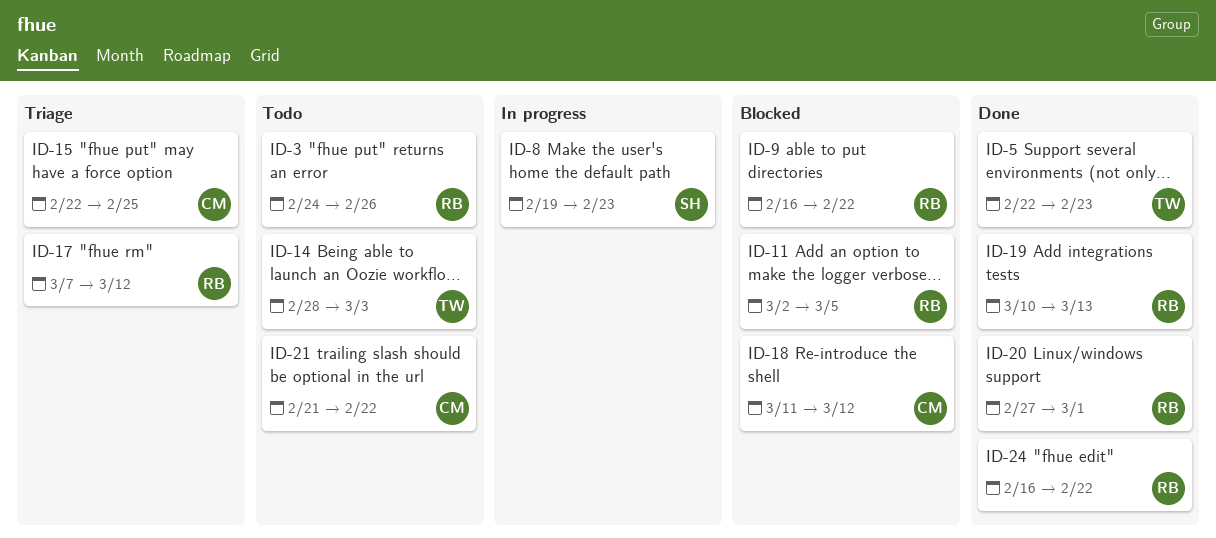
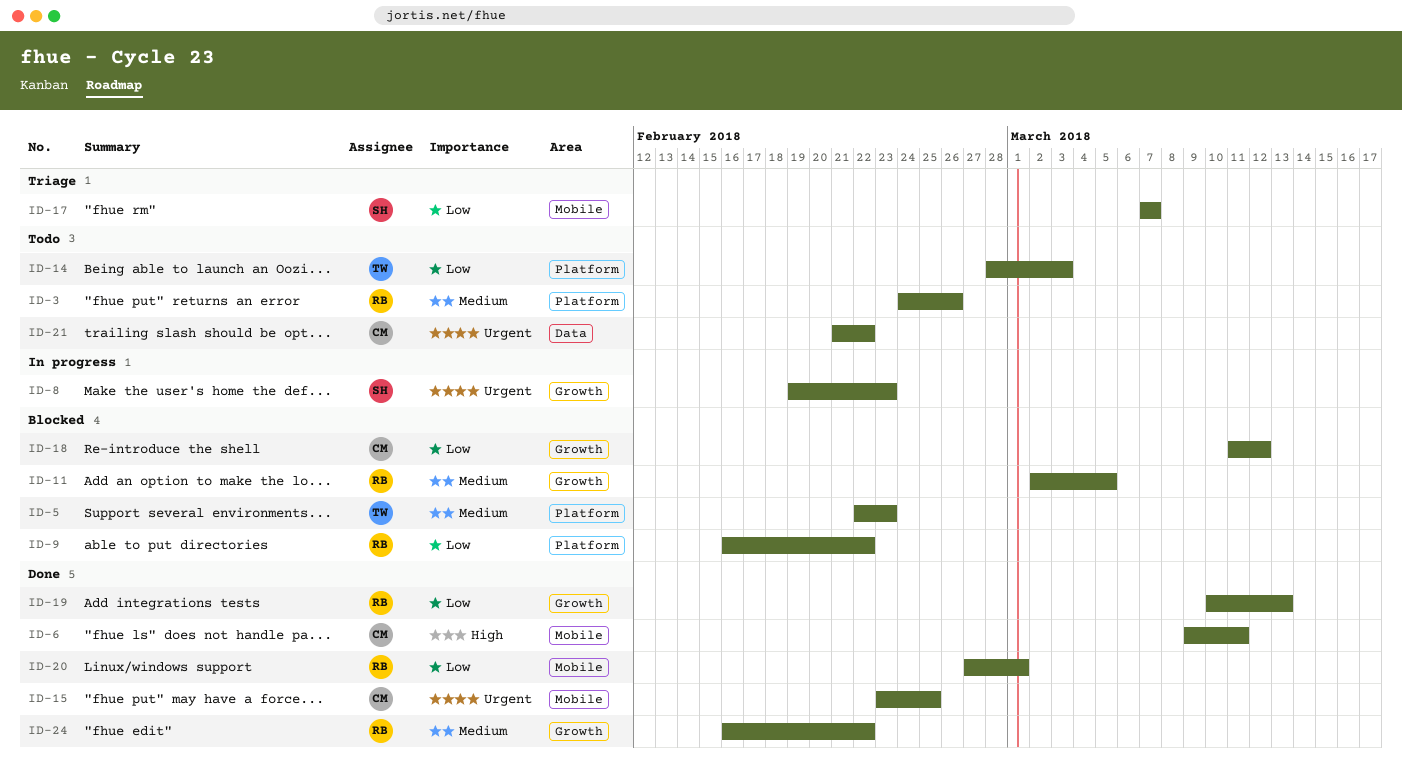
ID-5, status: Done -> Blocked
ID-6: none -> present
ID-15, status: Triage -> Done
ID-15, start: Feb 22 -> Feb 23
ID-17, owner: RB -> SH
ID-17, due: Mar 12 -> Mar 7

